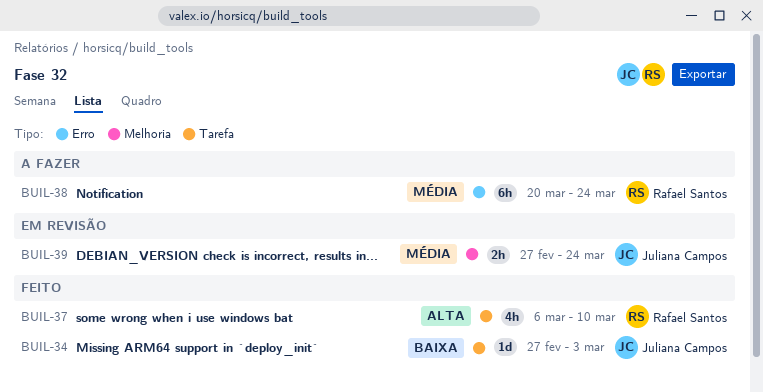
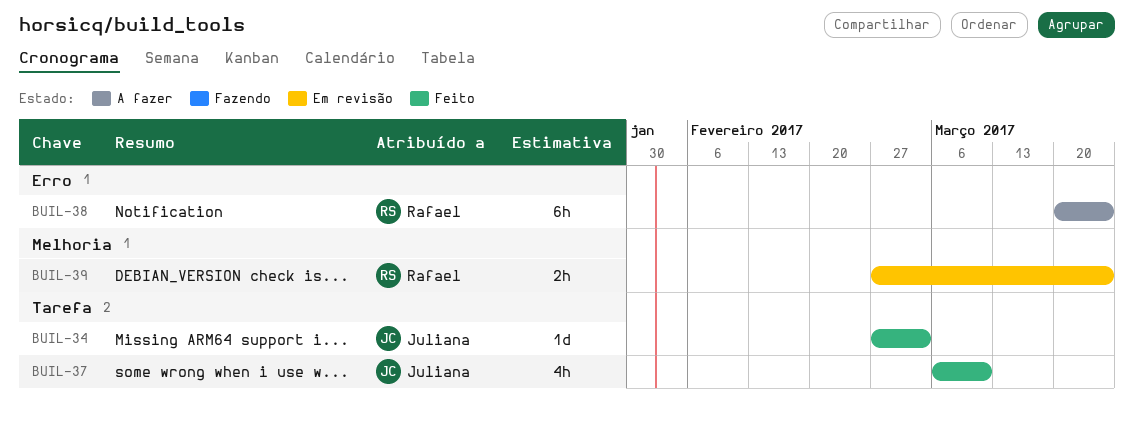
BUIL-37, owner: Rafael Santos -> Juliana Campos
BUIL-39, owner: Juliana Campos -> Rafael Santos

